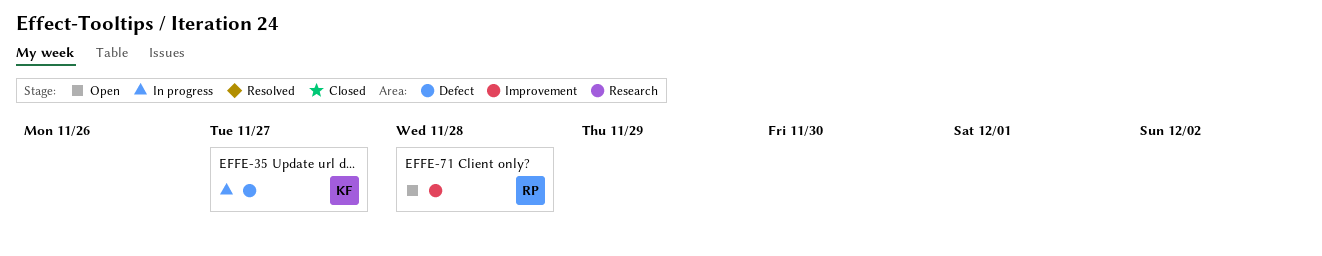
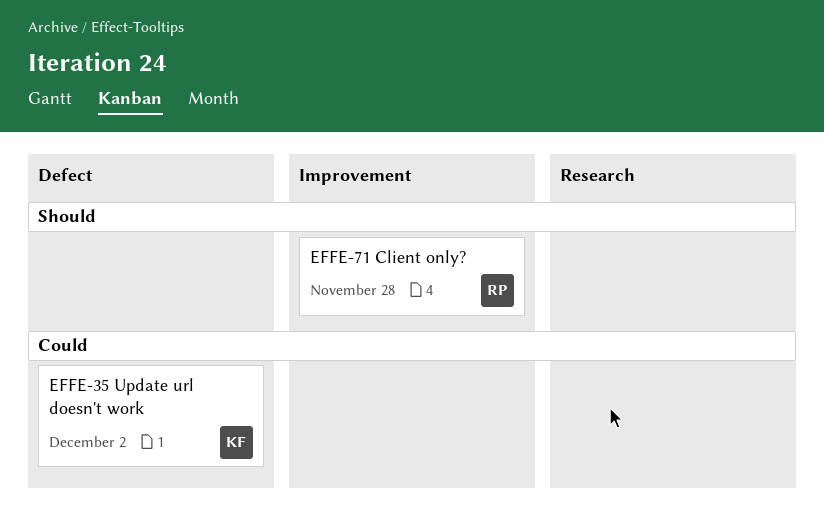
EFFE-35, due: Nov 27 -> Dec 2

